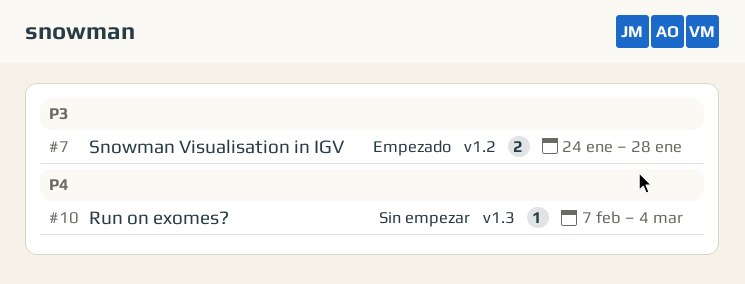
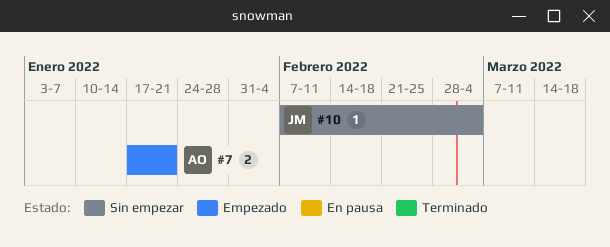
#7, start: Jan 24 -> Jan 17
#7, due: Jan 28 -> Jan 21

